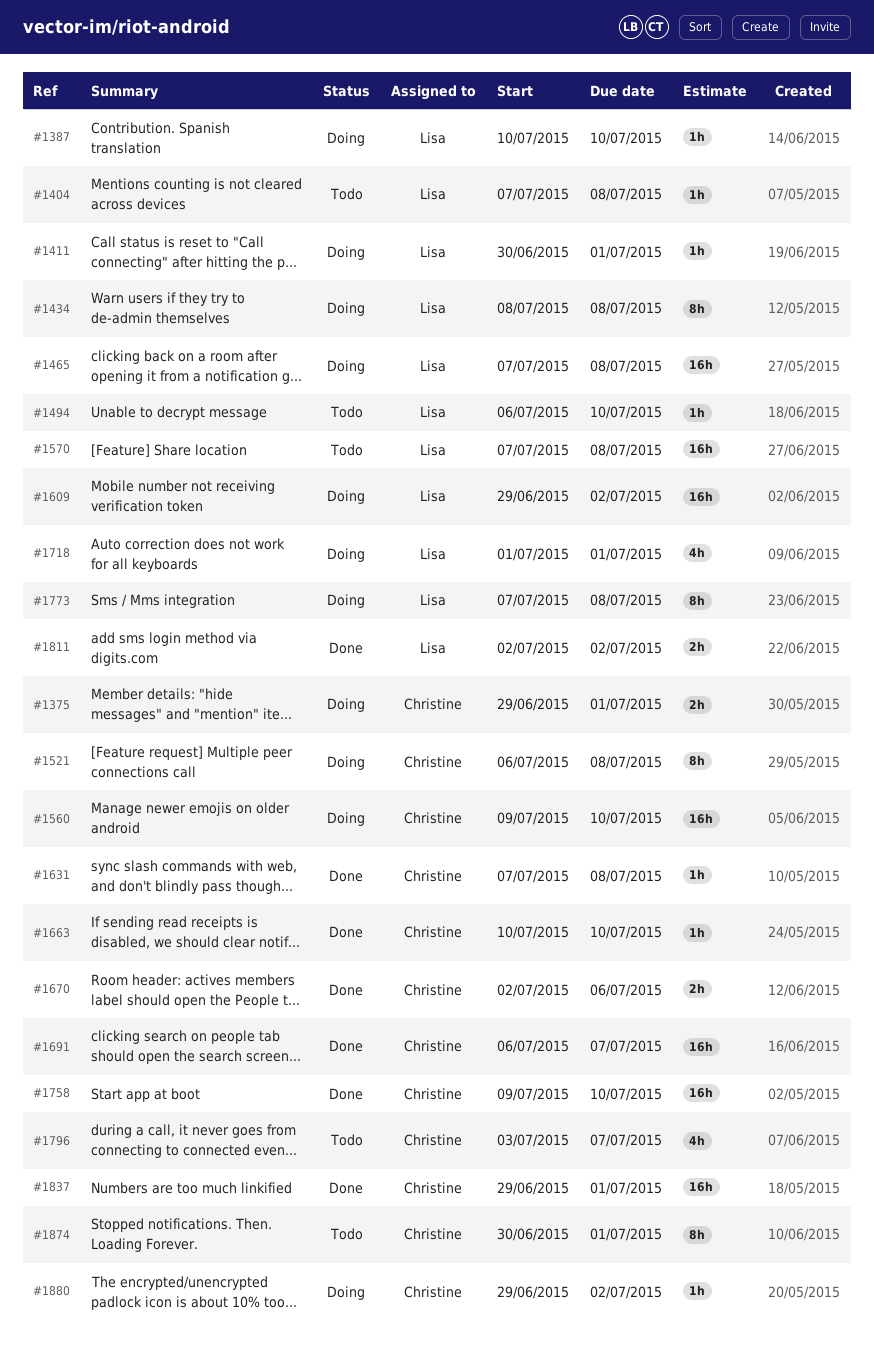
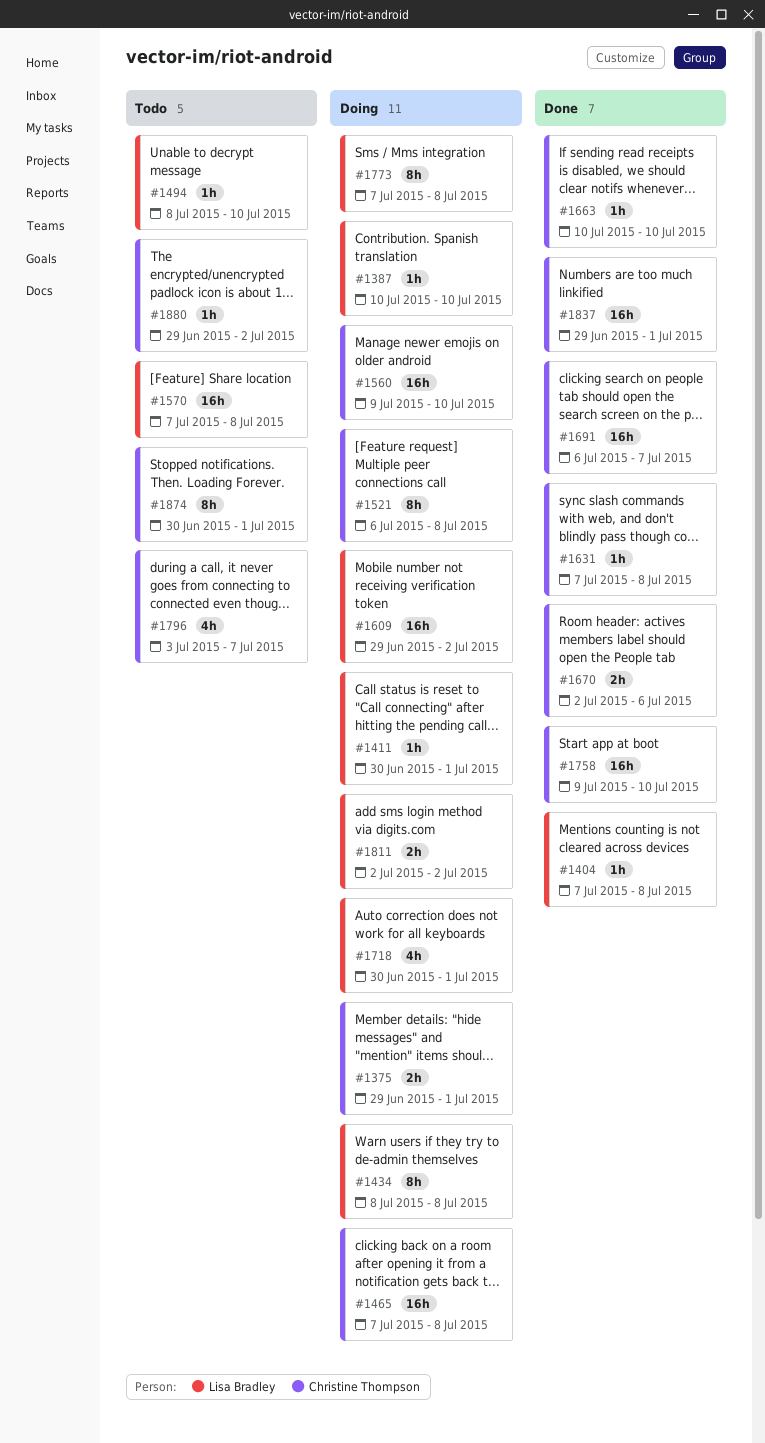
#1404, status: Todo -> Done
#1465, owner: Lisa Bradley -> Christine Thompson
#1494, start: Jul 6 -> Jul 8
#1718, start: Jul 1 -> Jun 30
#1811, status: Done -> Doing
#1880, status: Doing -> Todo

